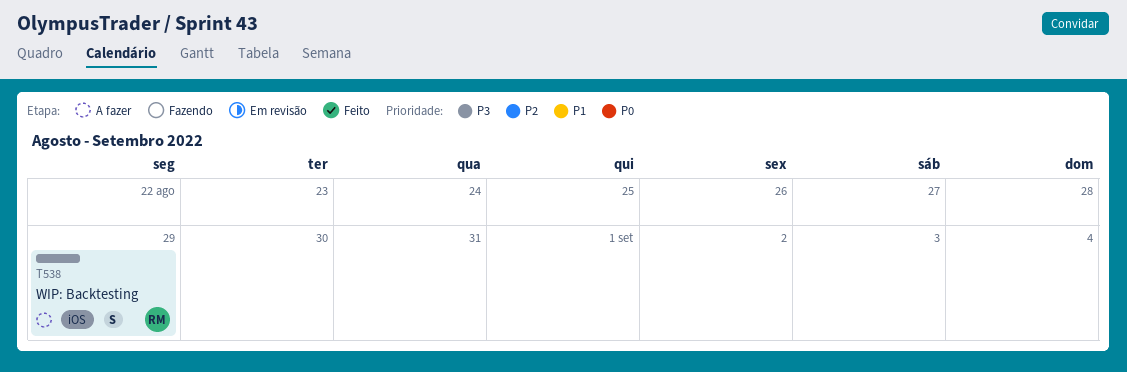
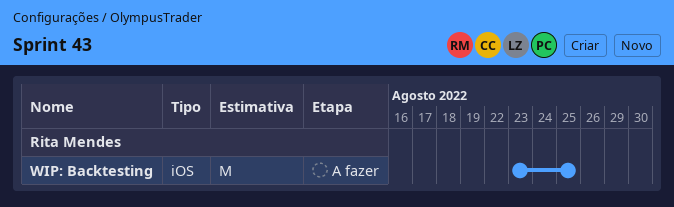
WIP: Backtesting, estimate: S -> M
WIP: Backtesting, due: Aug 29 -> Aug 25

